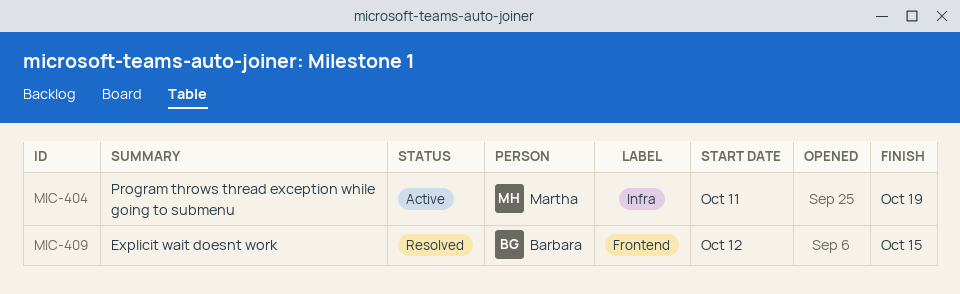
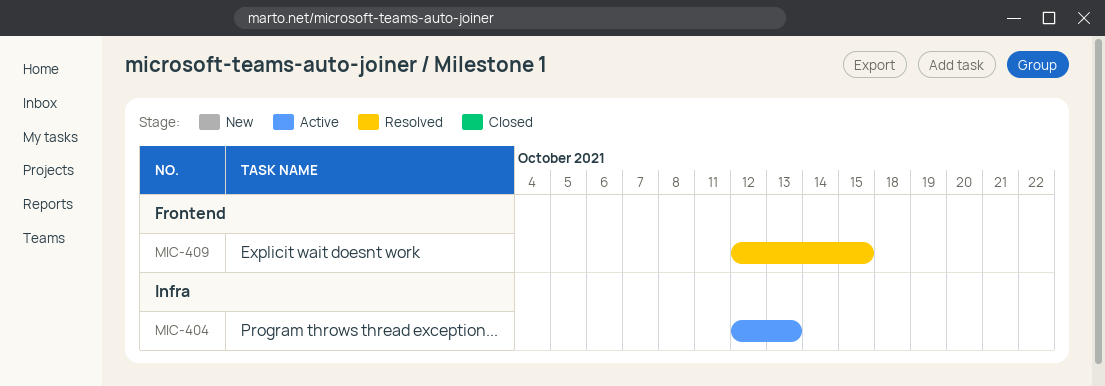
MIC-404, start: Oct 11 -> Oct 12
MIC-404, due: Oct 19 -> Oct 13

